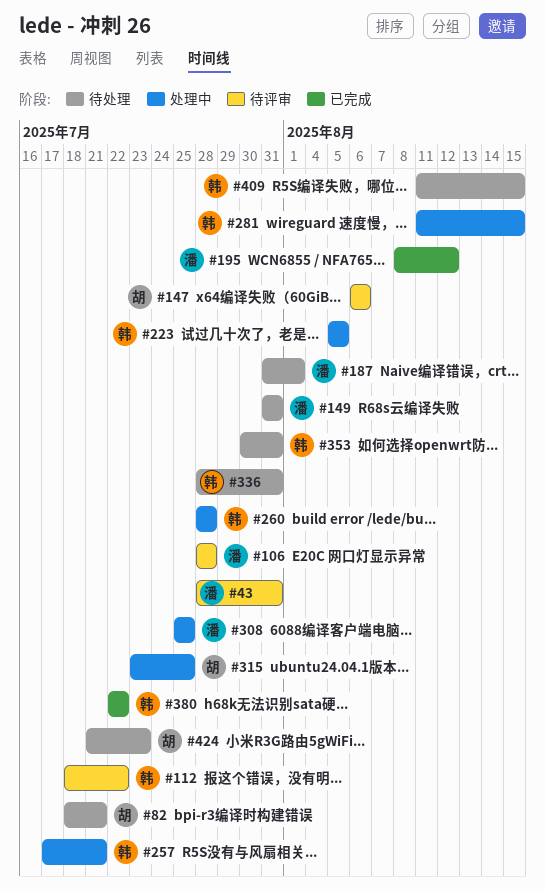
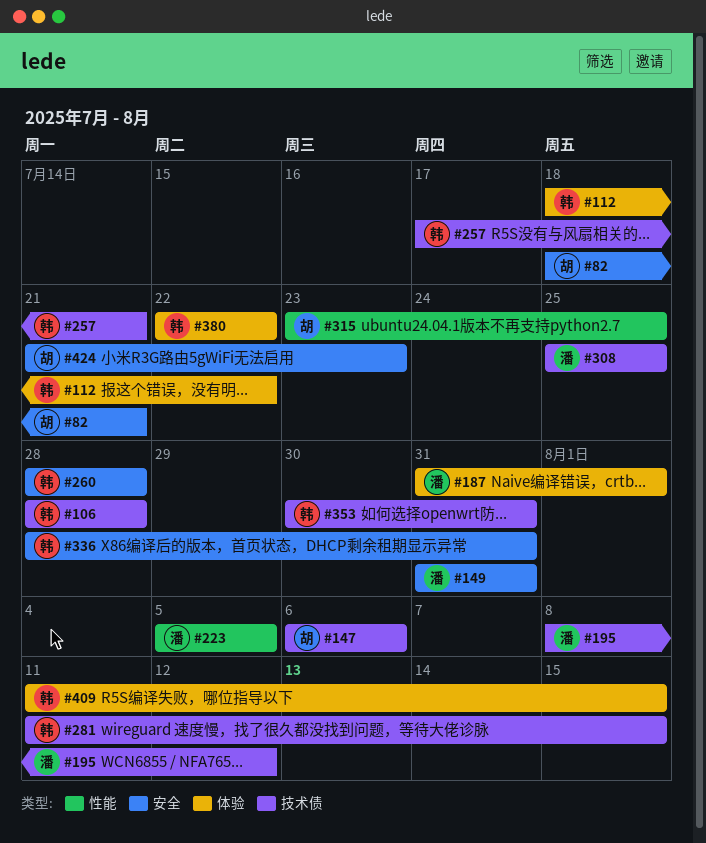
#43: present -> none
#106, owner: 潘 -> 韩
#223, owner: 韩 -> 潘

